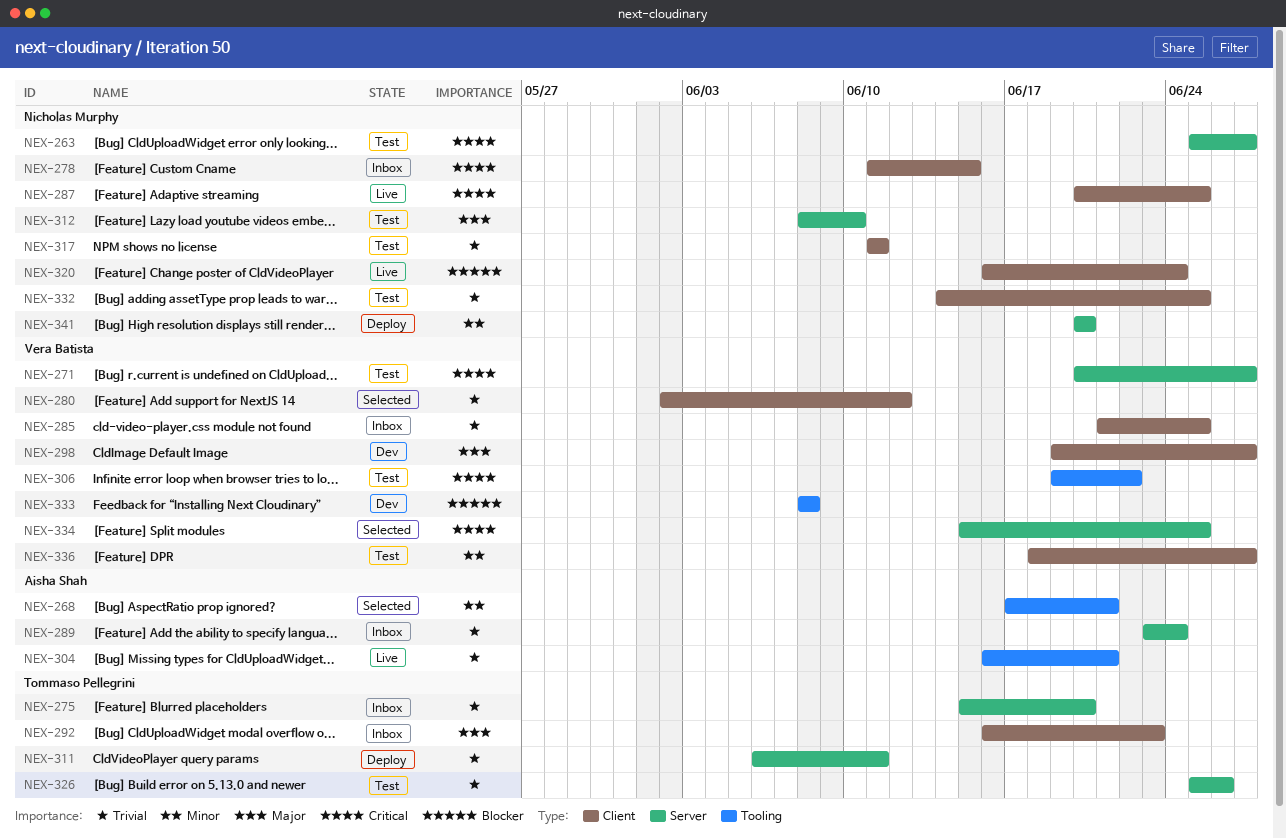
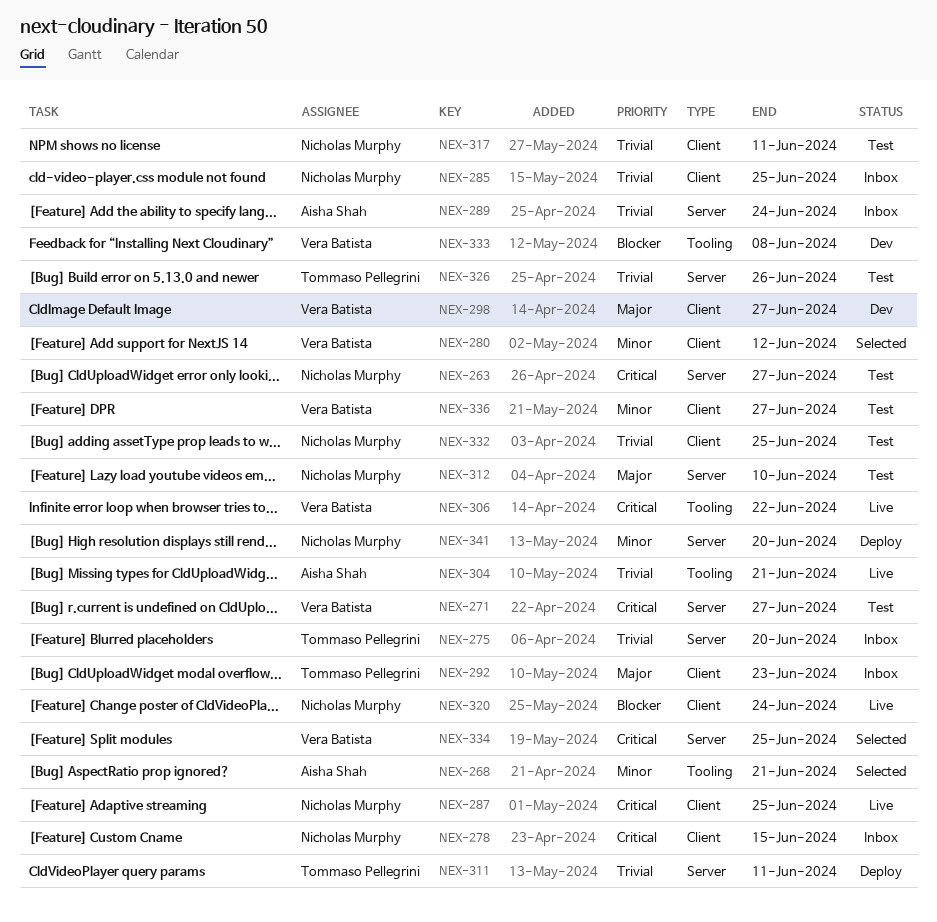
NEX-280, priority: Trivial -> Minor
NEX-285, owner: Vera Batista -> Nicholas Murphy
NEX-306, status: Test -> Live

